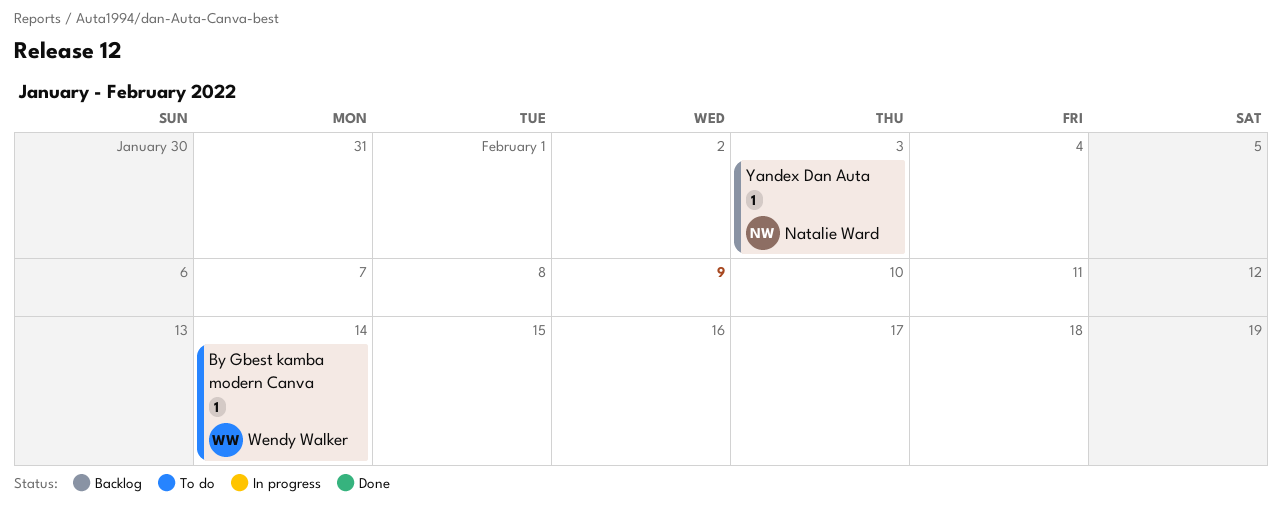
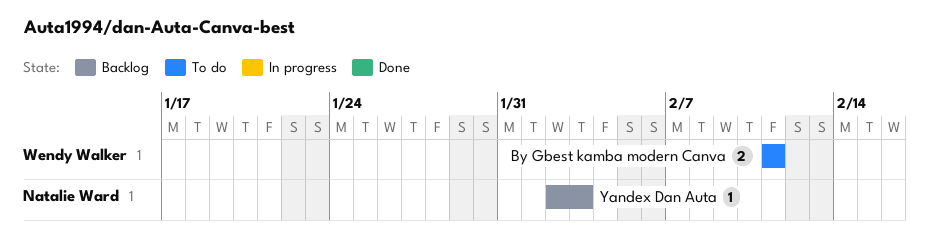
By Gbest kamba modern Canva, estimate: 1 -> 2
By Gbest kamba modern Canva, due: Feb 14 -> Feb 11

